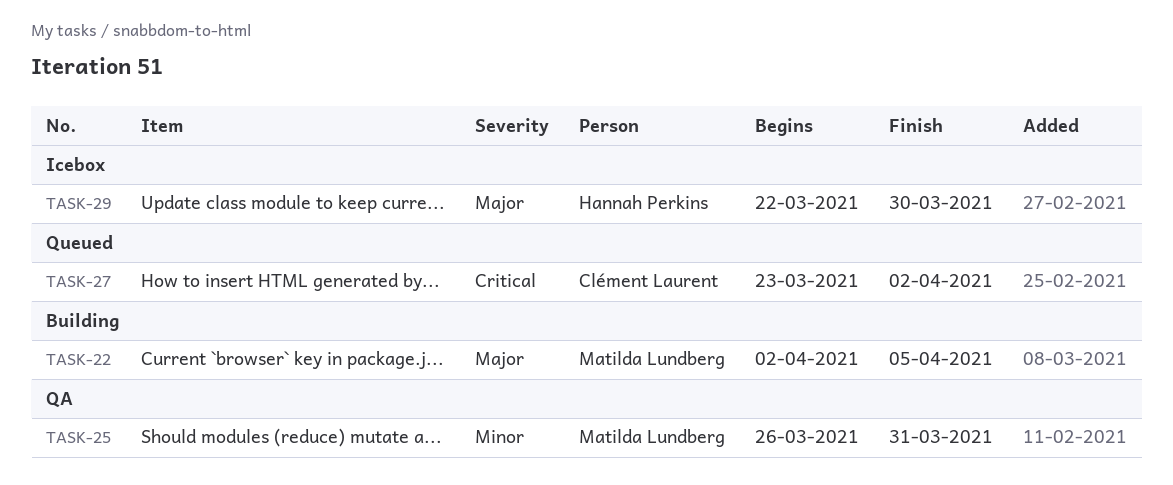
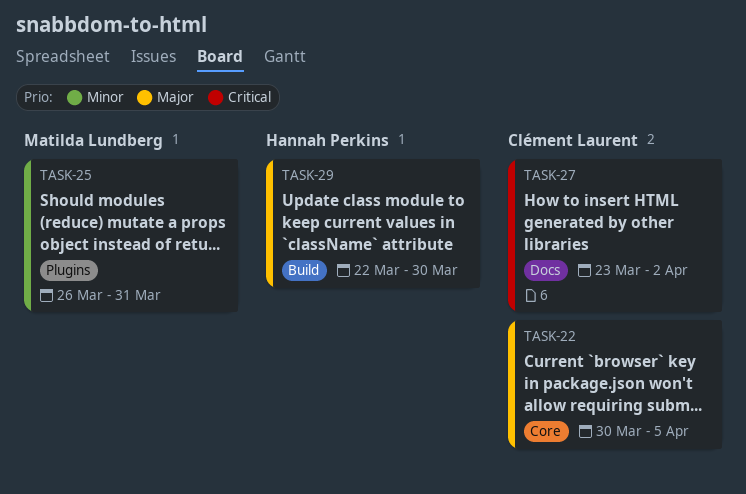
TASK-22, owner: Matilda Lundberg -> Clément Laurent
TASK-22, start: Apr 2 -> Mar 30

